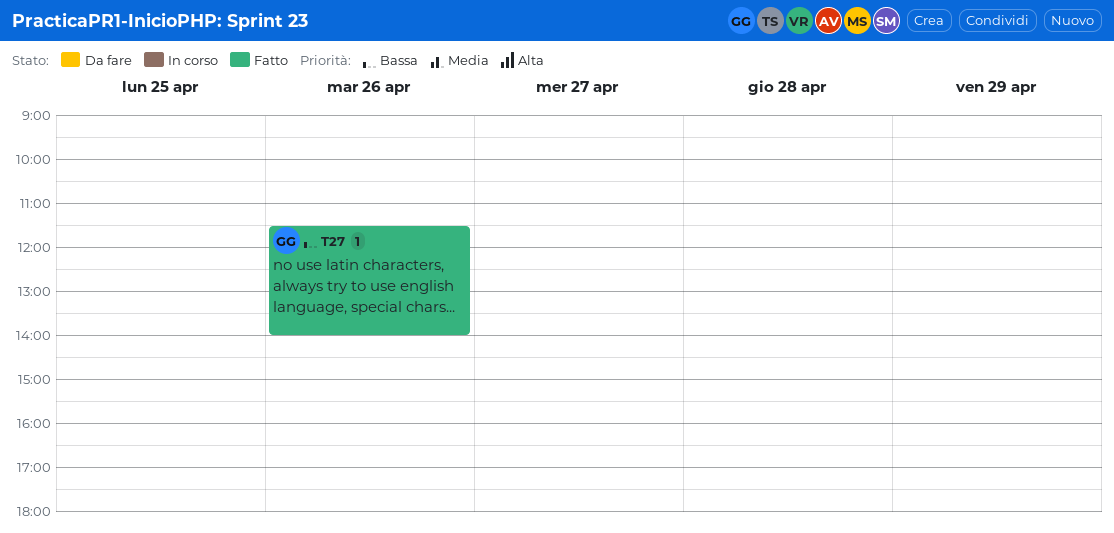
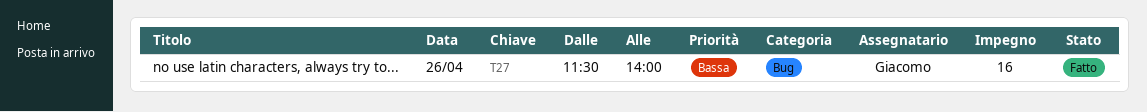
T27, estimate: 1 -> 16

